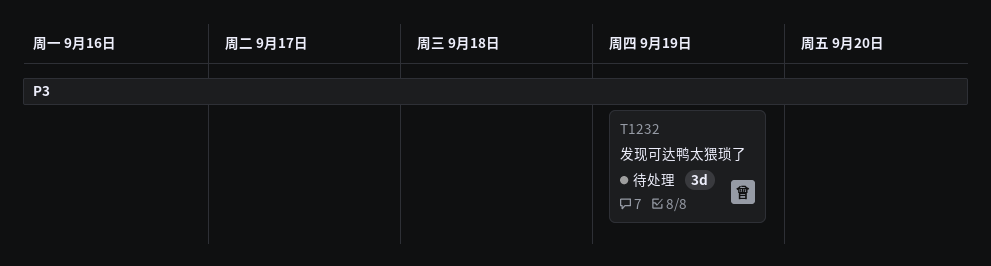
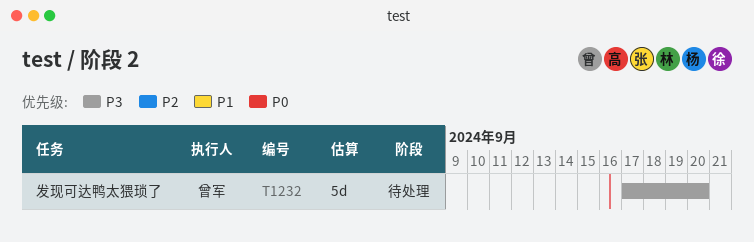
T1232, estimate: 3d -> 5d
T1232, due: Sep 19 -> Sep 20

